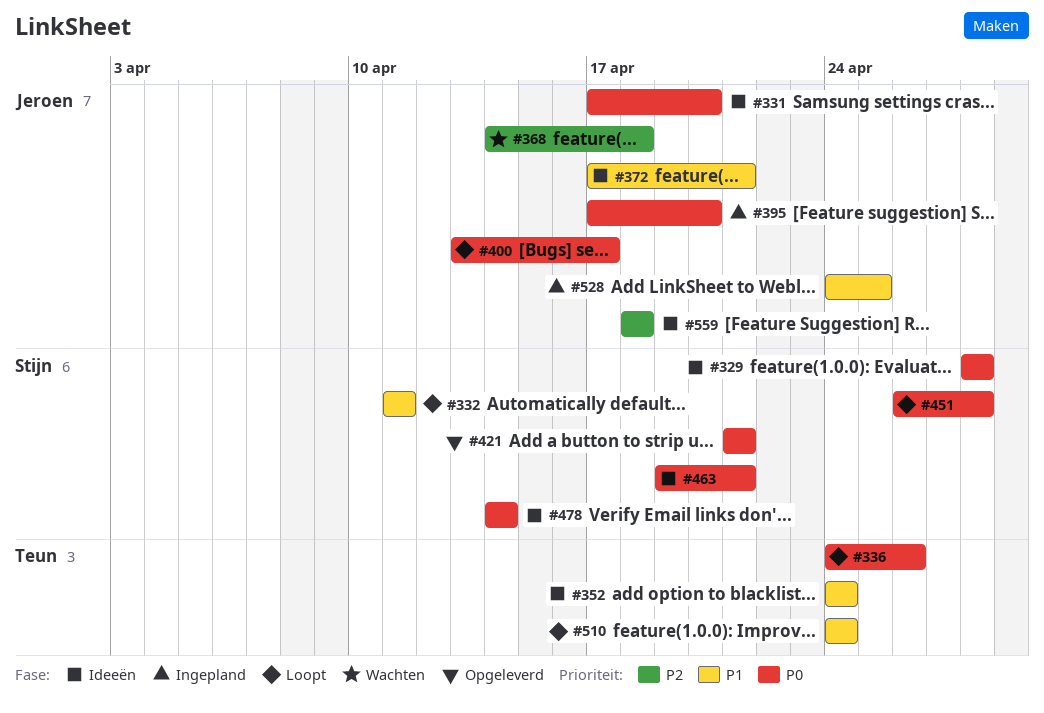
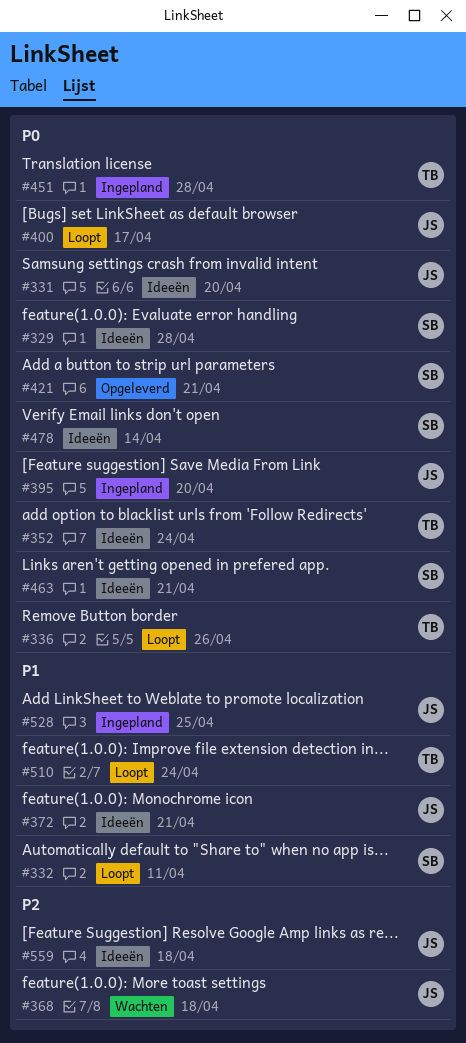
#352, priority: P1 -> P0
#451, status: Loopt -> Ingepland
#451, owner: Stijn -> Teun

